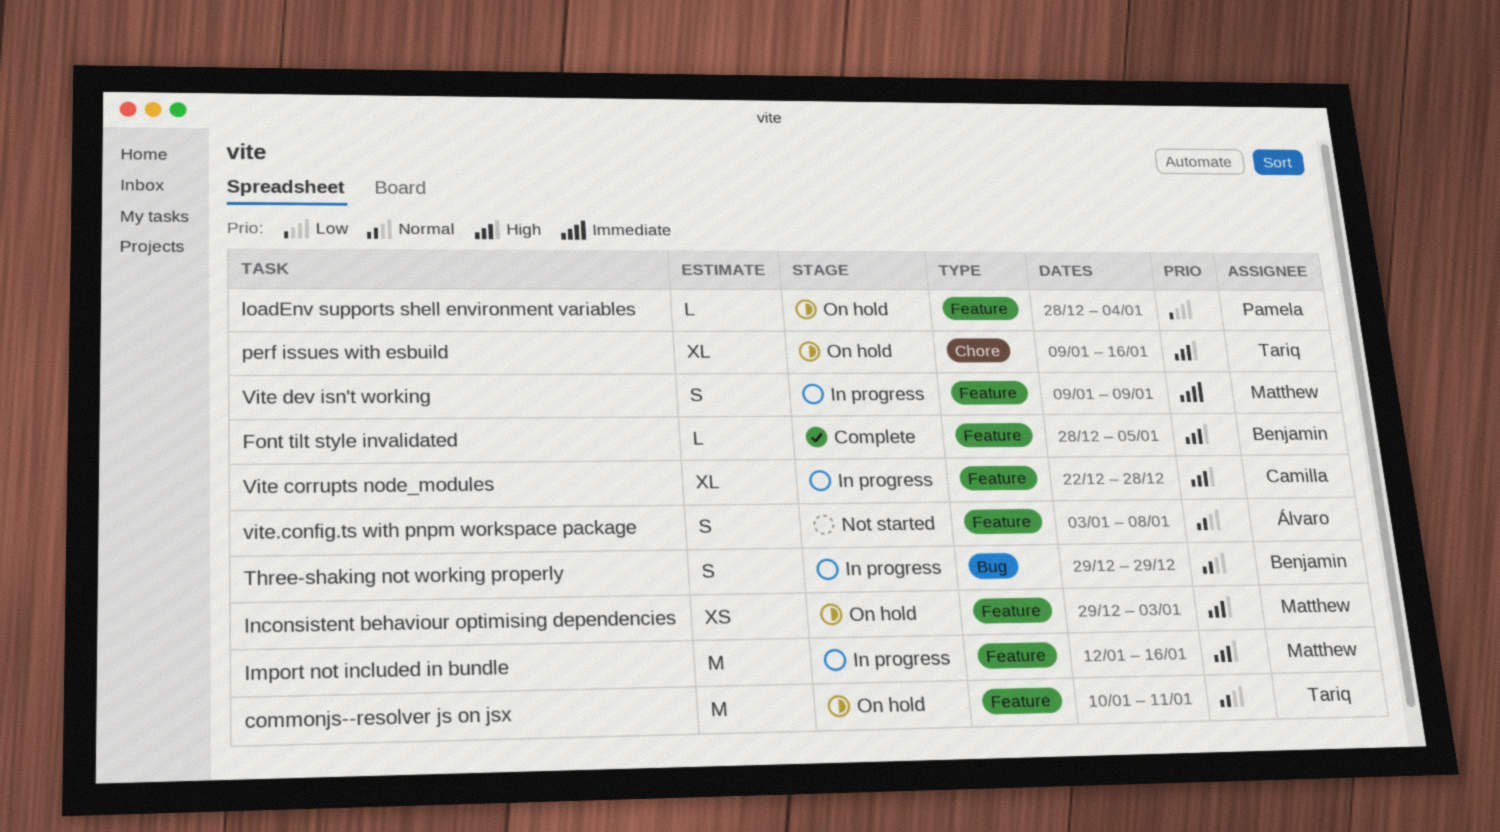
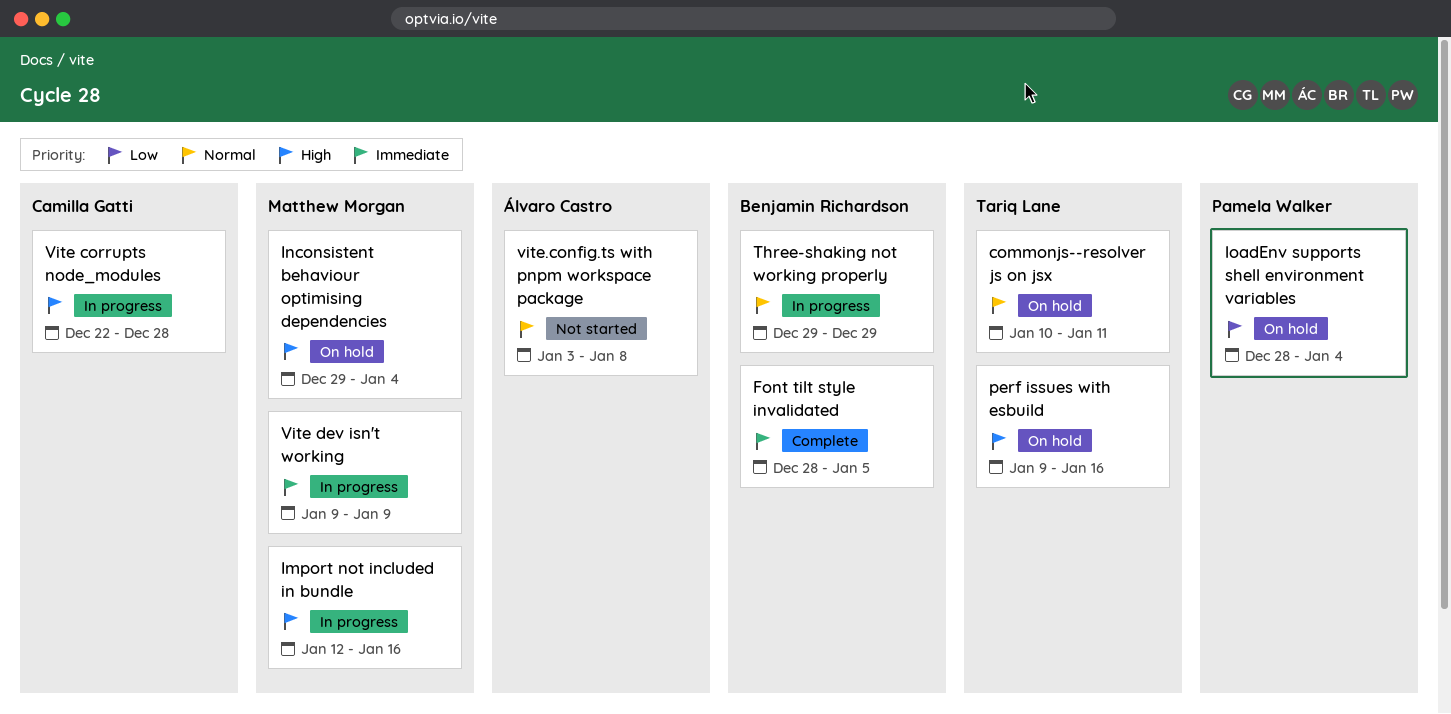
Font tilt style invalidated, priority: High -> Immediate
Inconsistent behaviour optimising dependencies, due: Jan 3 -> Jan 4

